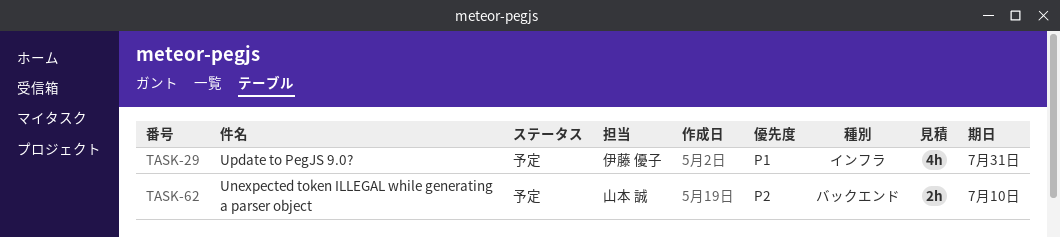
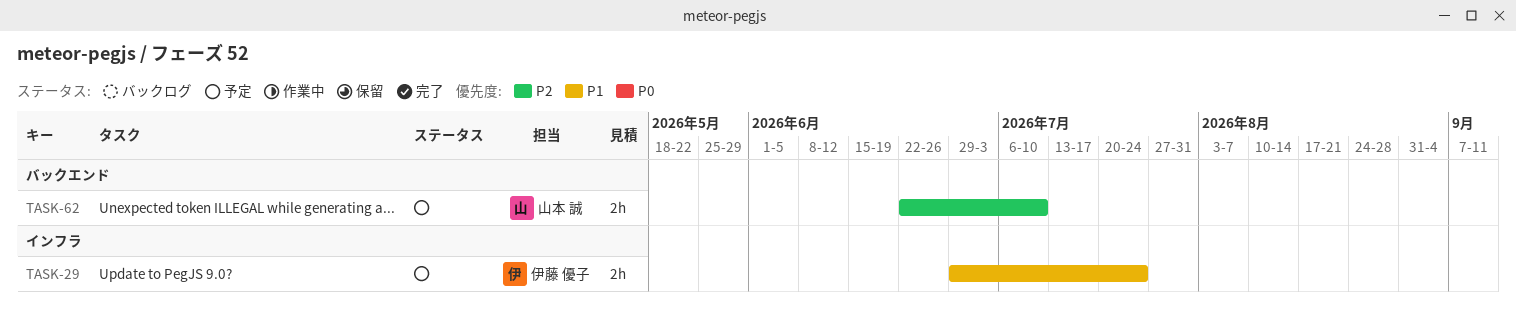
TASK-29, estimate: 4h -> 2h
TASK-29, due: Jul 31 -> Jul 24

